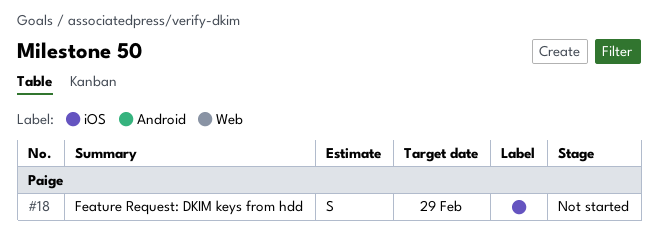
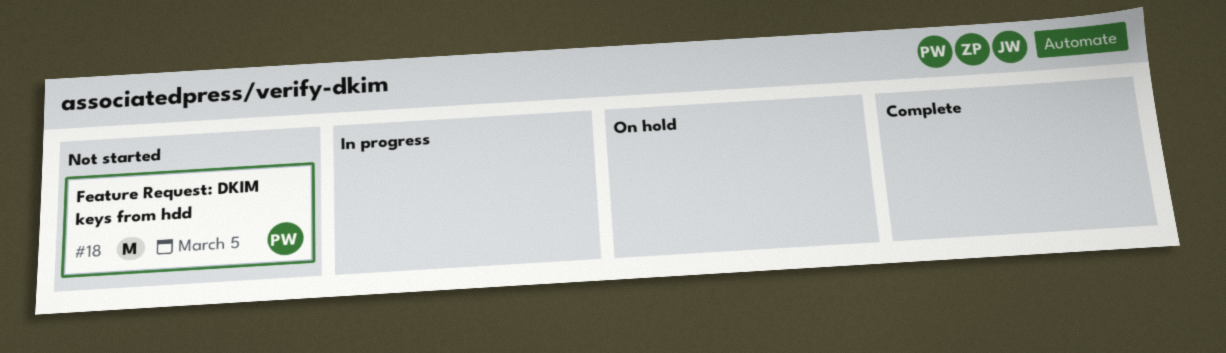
#18, estimate: S -> M
#18, due: Feb 29 -> Mar 5

